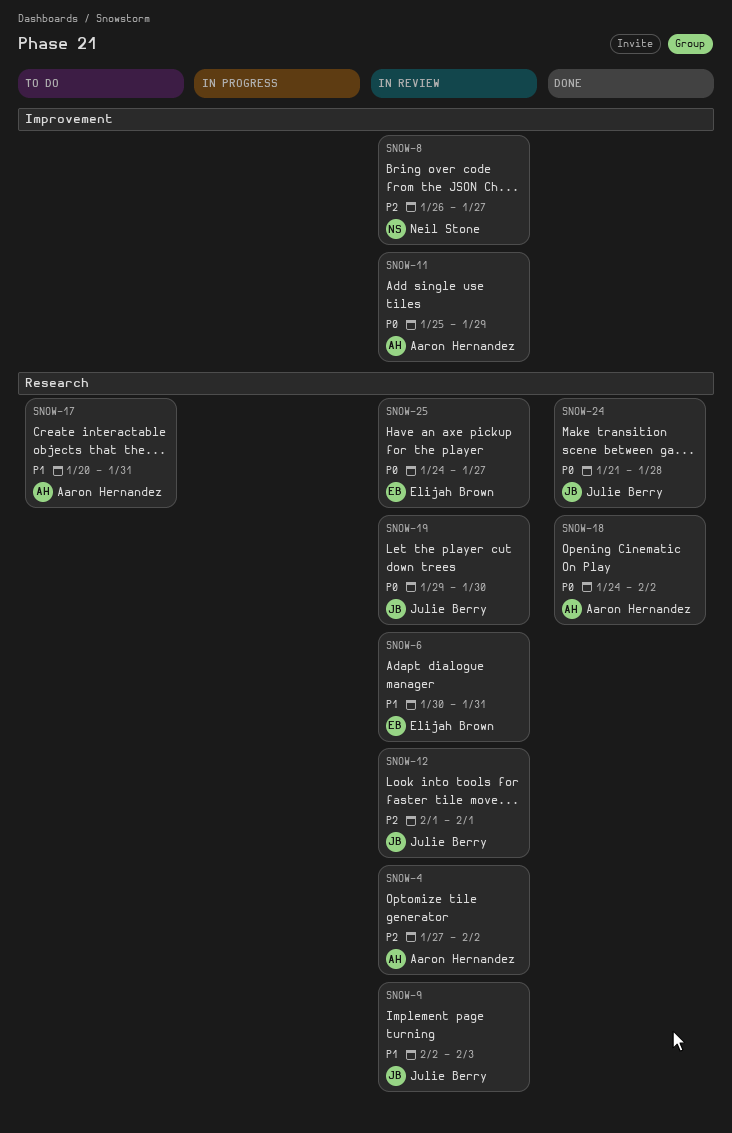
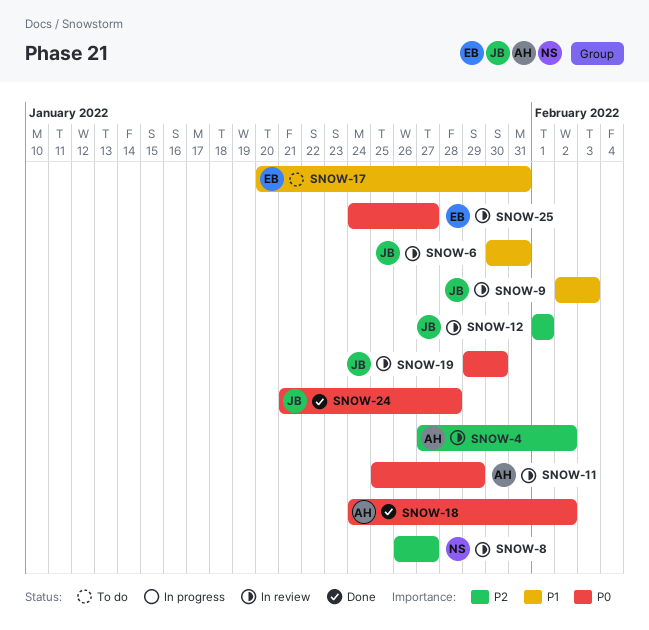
SNOW-6, owner: Elijah Brown -> Julie Berry
SNOW-17, owner: Aaron Hernandez -> Elijah Brown

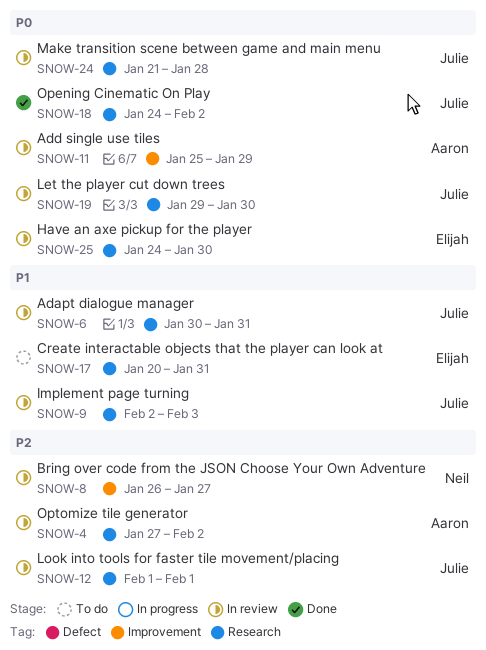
SNOW-18, owner: Aaron -> Julie
SNOW-24, status: Done -> In review
SNOW-25, due: Jan 27 -> Jan 30

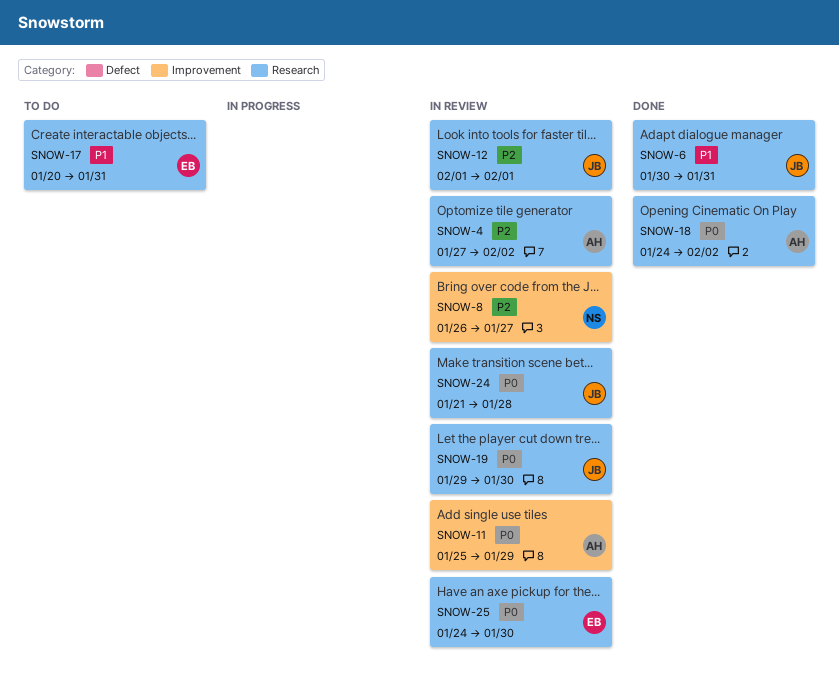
SNOW-6, status: In review -> Done
SNOW-9: present -> none
SNOW-18, owner: Julie -> Aaron

